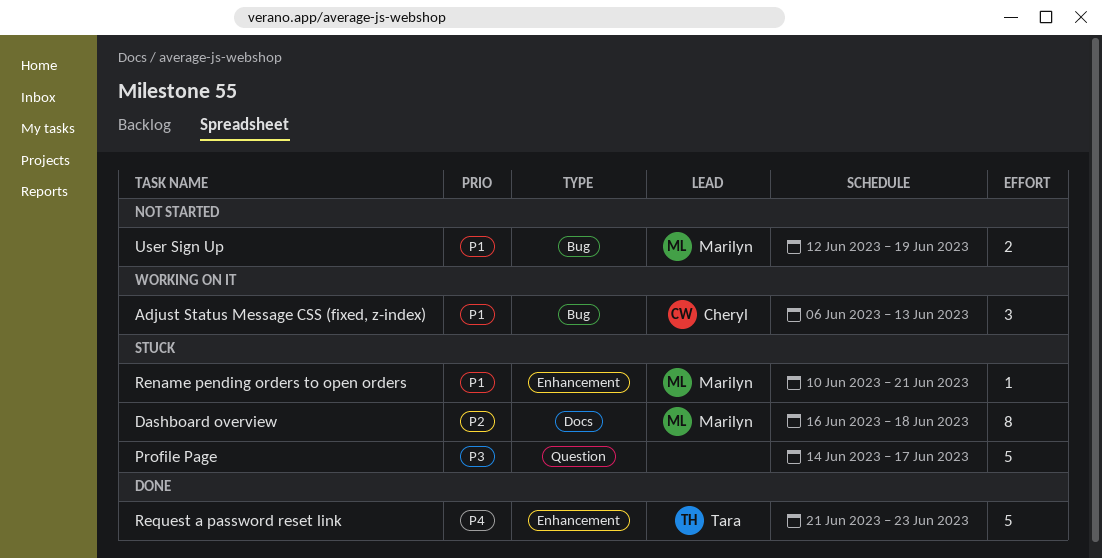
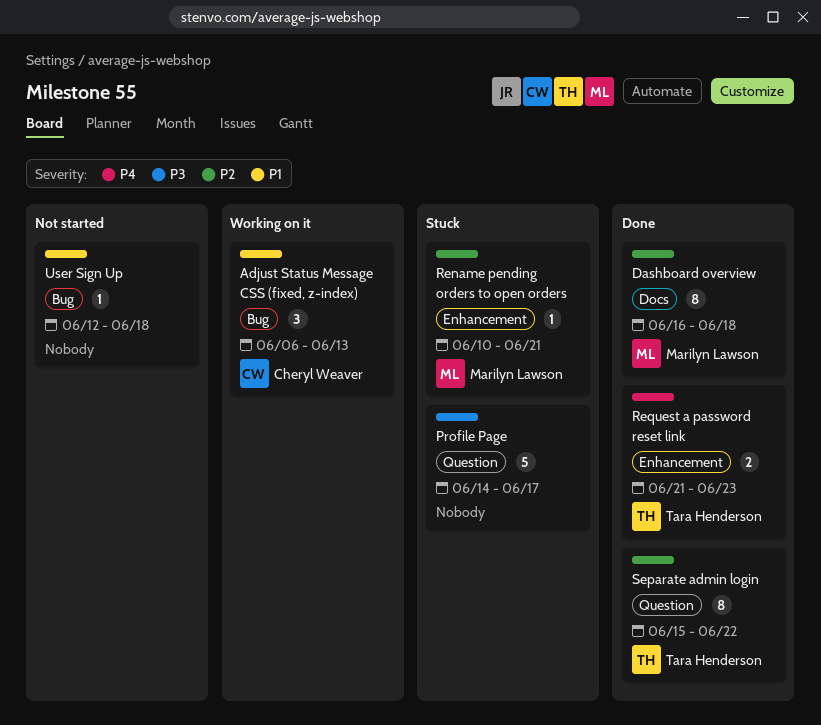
Dashboard overview, status: Stuck -> Done
Rename pending orders to open orders, priority: P1 -> P2
Request a password reset link, estimate: 5 -> 2
Separate admin login: none -> present
User Sign Up, owner: Marilyn Lawson -> none
User Sign Up, estimate: 2 -> 1
User Sign Up, due: Jun 19 -> Jun 18

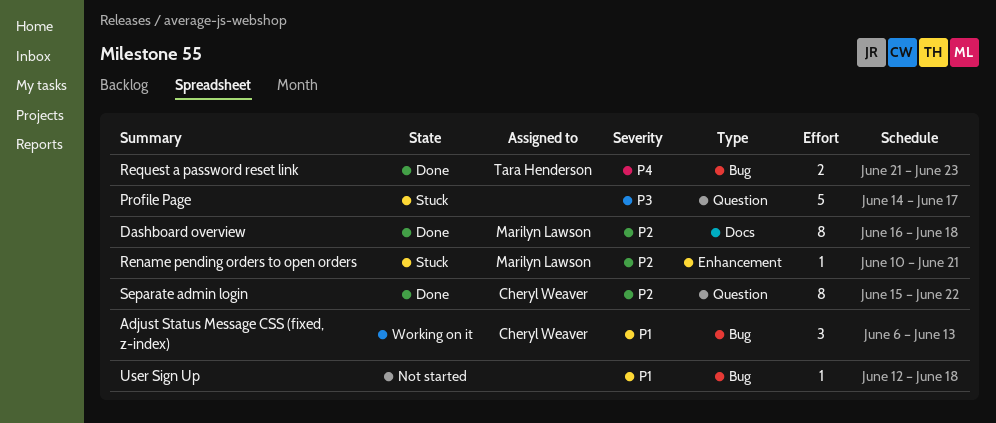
Request a password reset link, label: Enhancement -> Bug
Separate admin login, owner: Tara Henderson -> Cheryl Weaver

